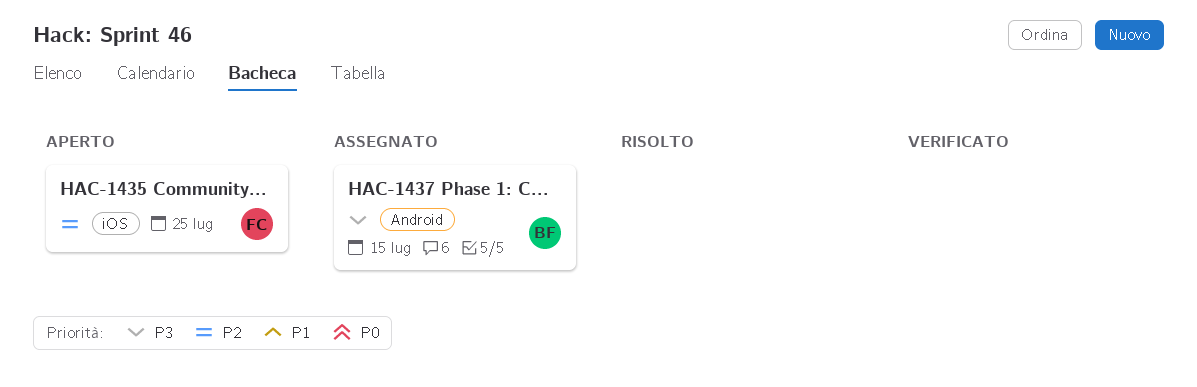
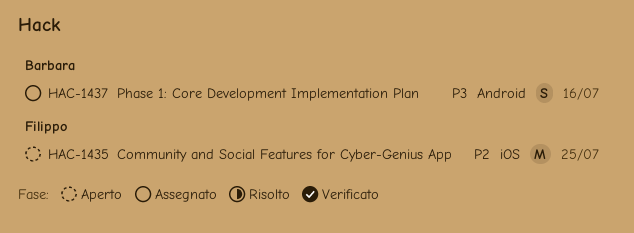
HAC-1437, due: Jul 15 -> Jul 16

